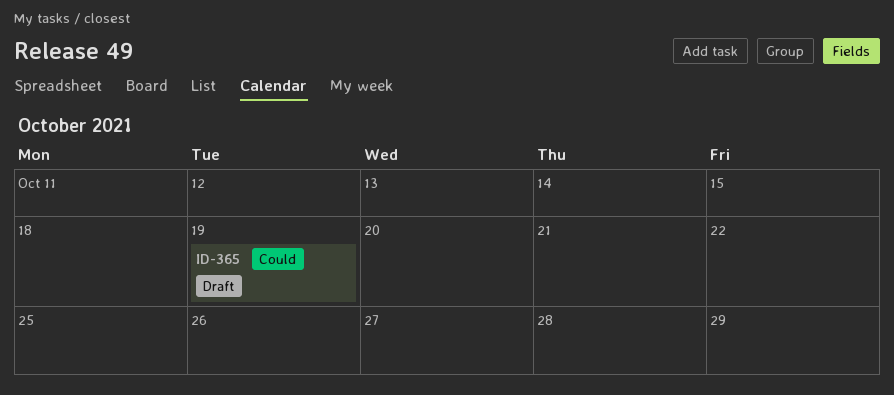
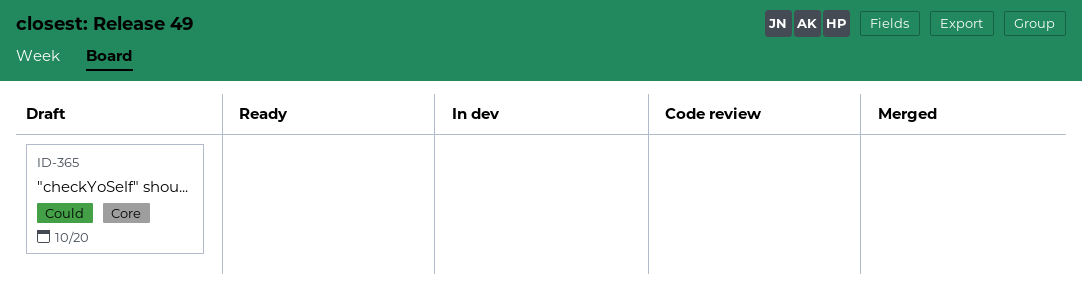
ID-365, due: Oct 19 -> Oct 20

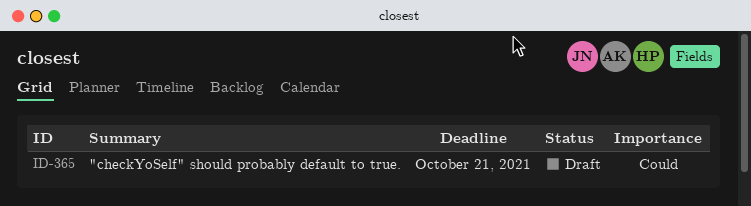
ID-365, due: Oct 20 -> Oct 21

